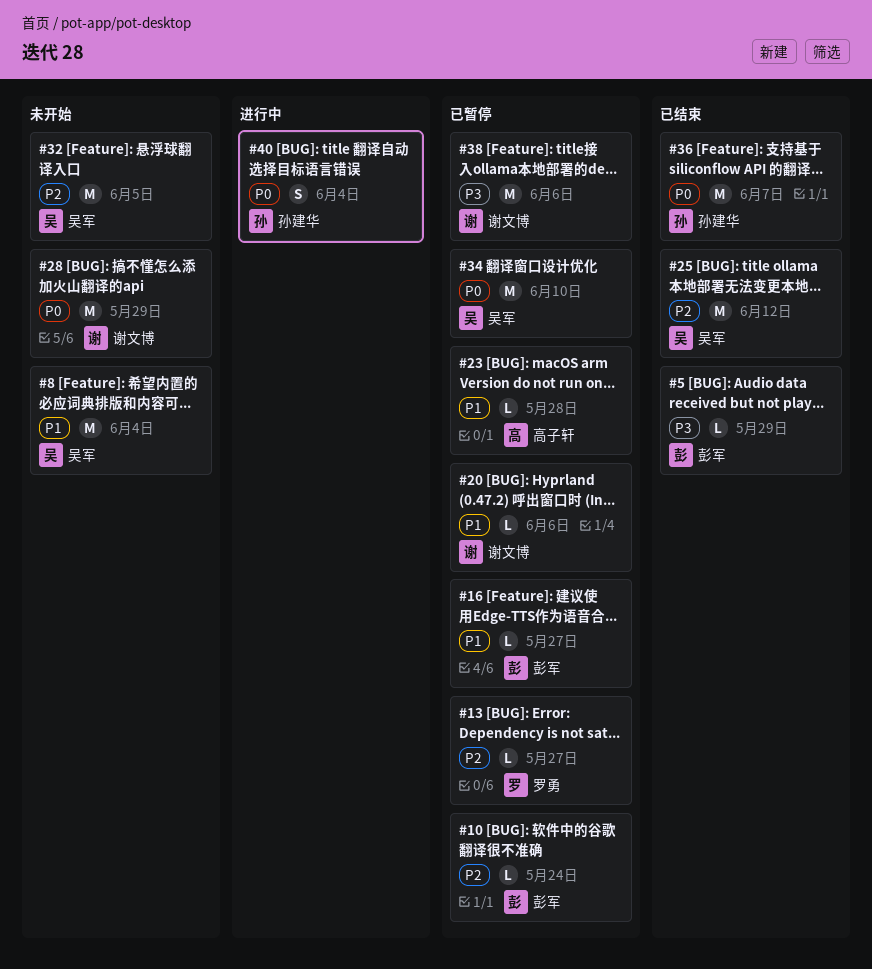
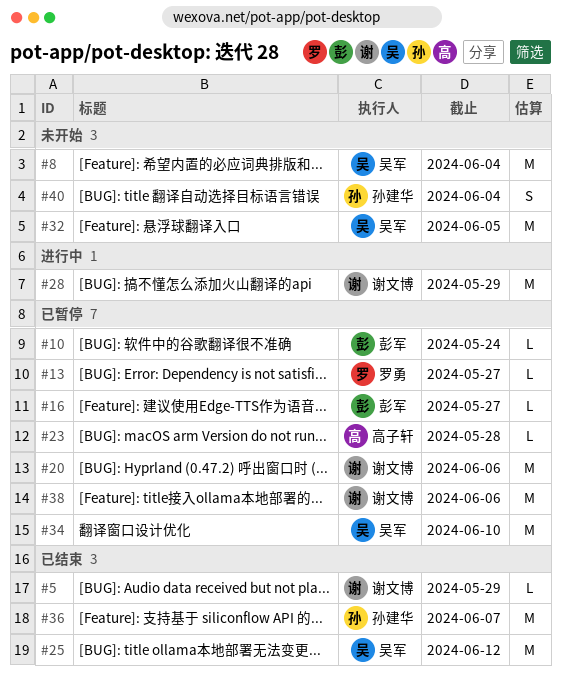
#5, owner: 彭军 -> 谢文博
#20, estimate: L -> M
#28, status: 未开始 -> 进行中
#40, status: 进行中 -> 未开始

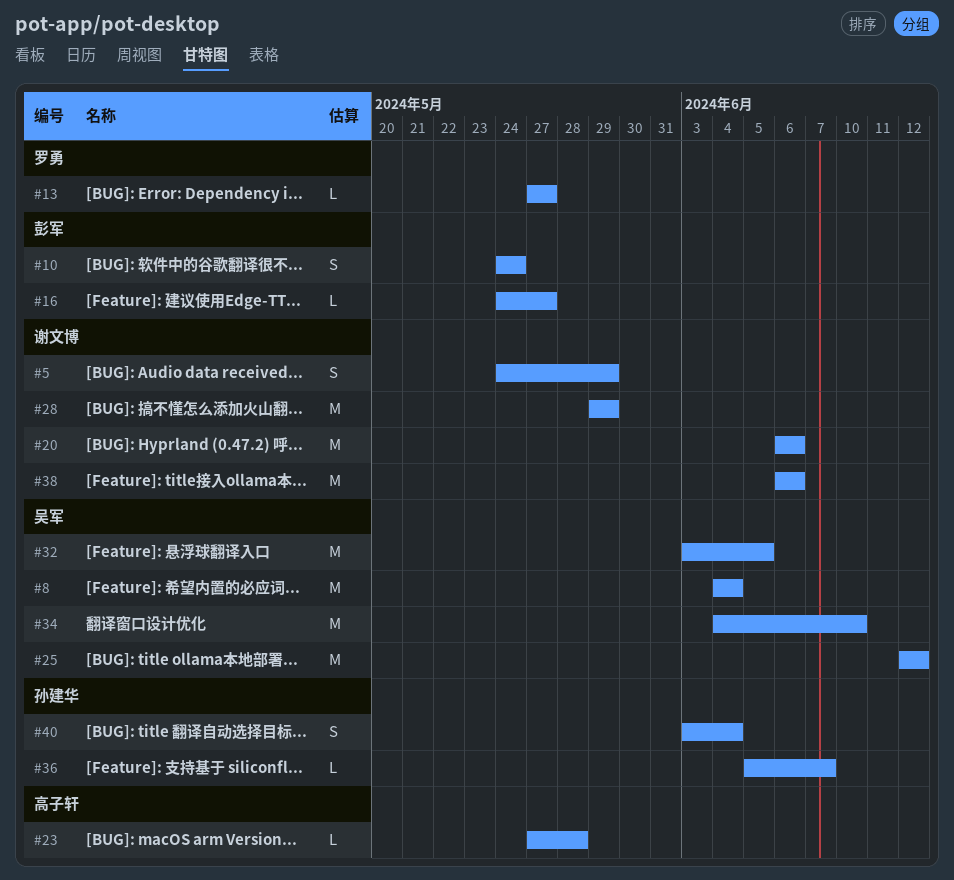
#5, estimate: L -> S
#10, estimate: L -> S
#36, estimate: M -> L

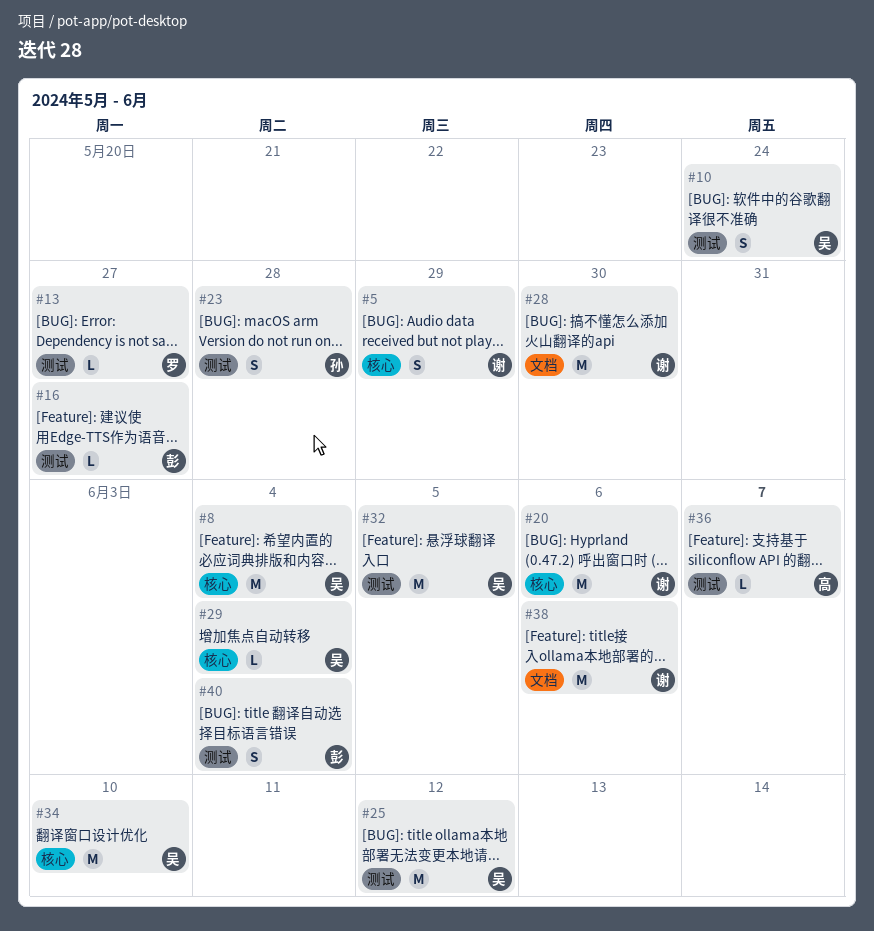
#10, owner: 彭军 -> 吴军
#23, owner: 高子轩 -> 孙建华
#23, estimate: L -> S
#28, due: May 29 -> May 30
#29: none -> present
#36, owner: 孙建华 -> 高子轩
#40, owner: 孙建华 -> 彭军

